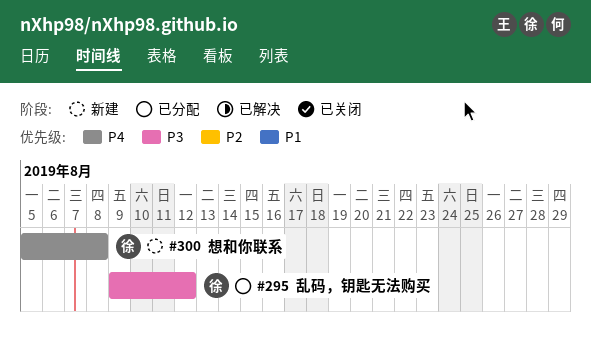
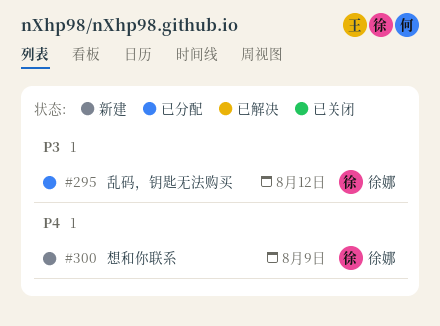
#300, due: Aug 8 -> Aug 9

